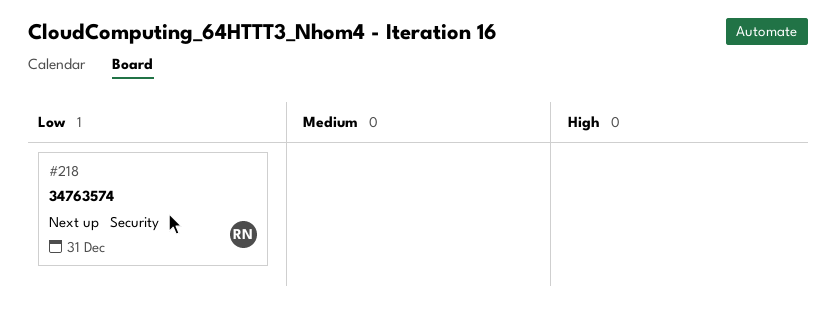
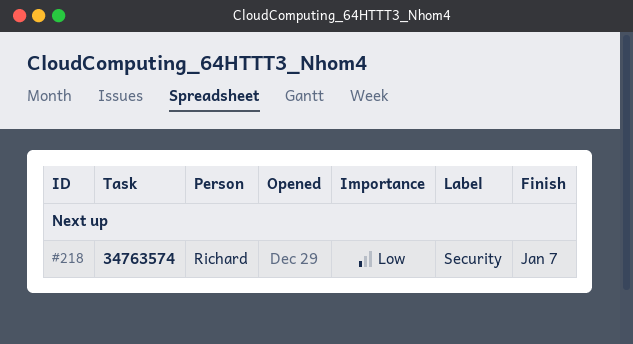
#218, due: Dec 31 -> Jan 7

